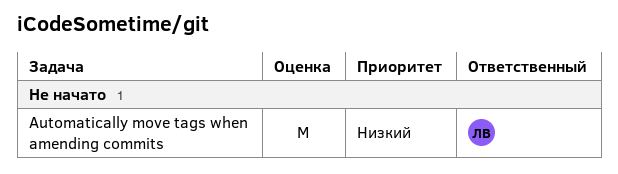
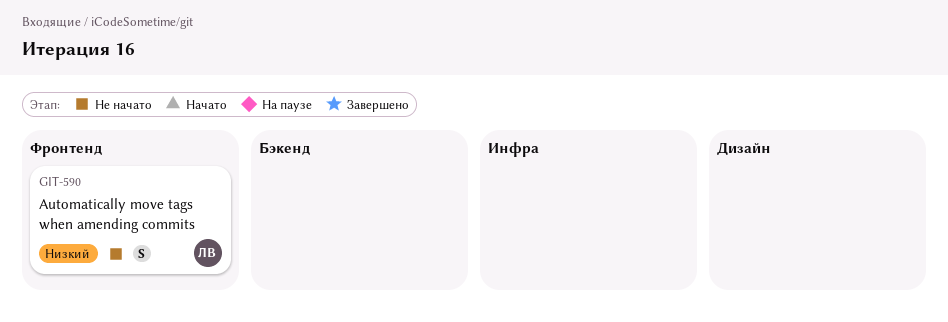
Automatically move tags when amending commits, estimate: M -> S

